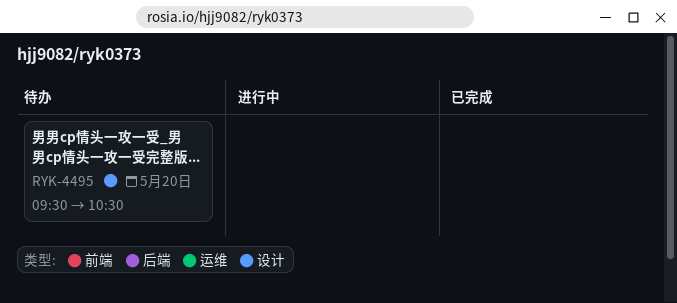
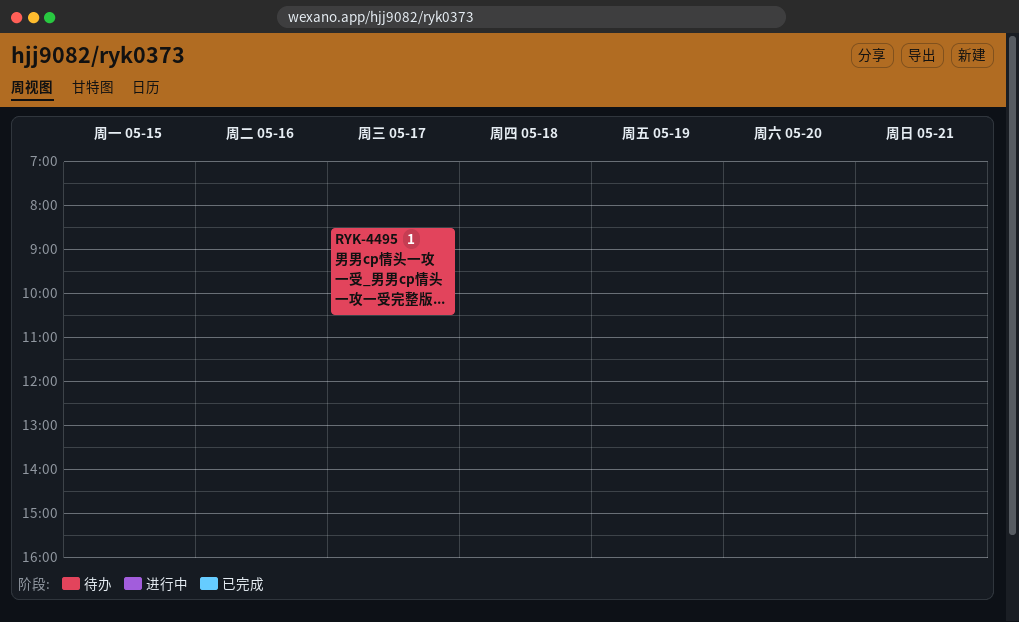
RYK-4495, day: May 20 -> May 17
RYK-4495, begins: 09:30 -> 08:30

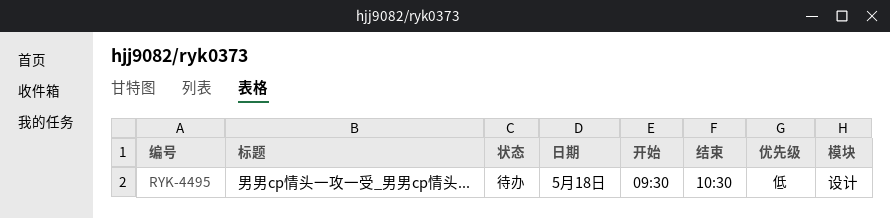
RYK-4495, day: May 17 -> May 18
RYK-4495, begins: 08:30 -> 09:30

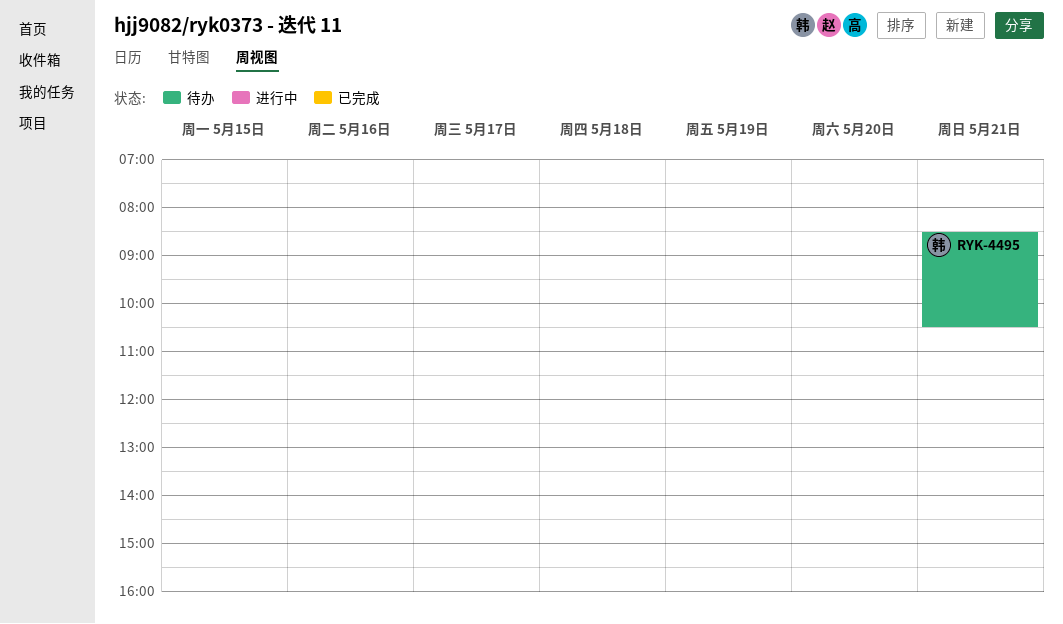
RYK-4495, day: May 18 -> May 21
RYK-4495, begins: 09:30 -> 08:30

